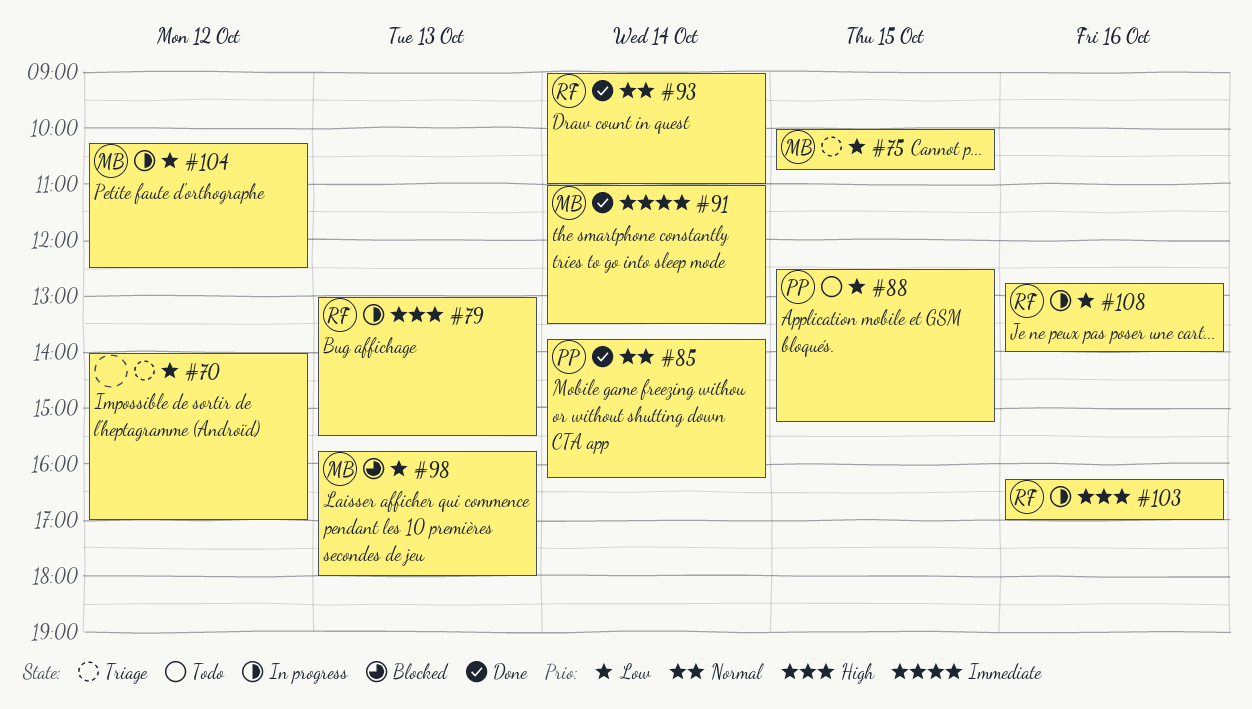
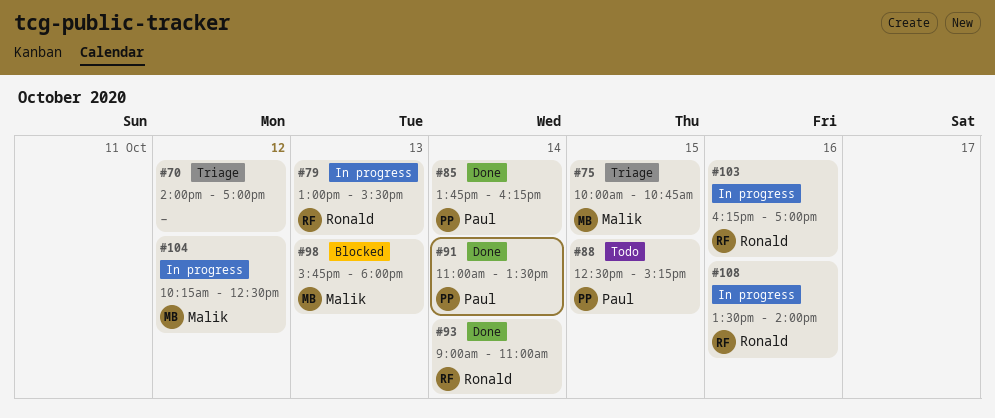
#91, owner: Malik -> Paul
#108, begins: 12:45 -> 13:30

